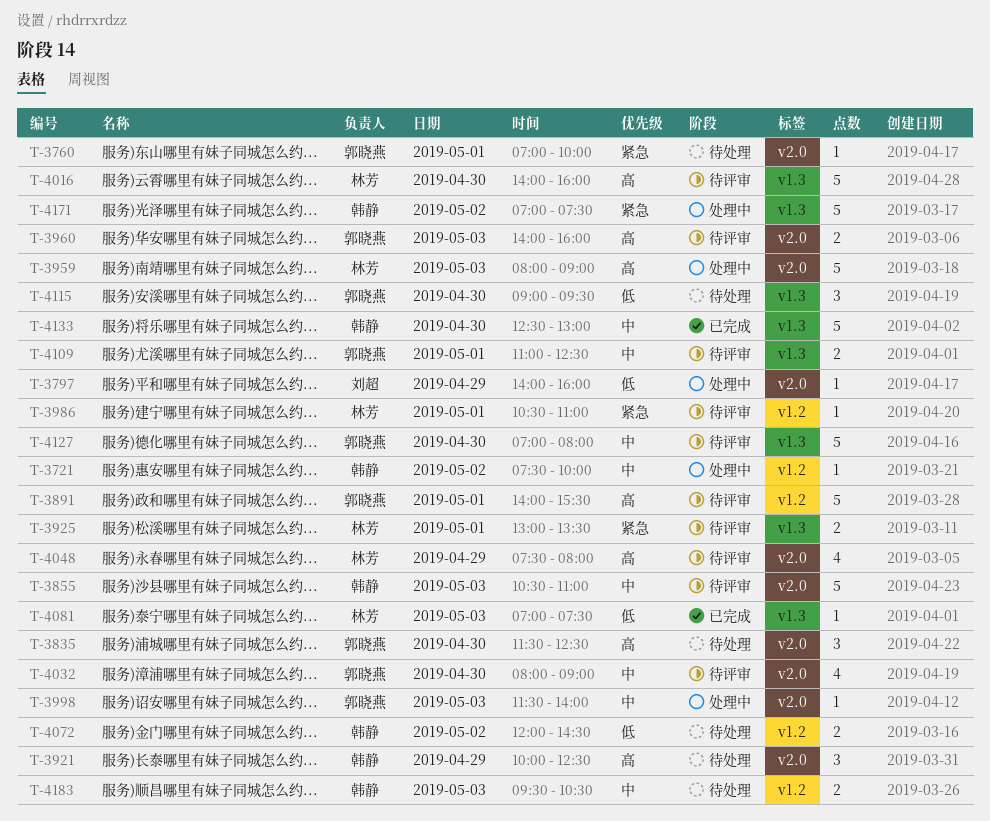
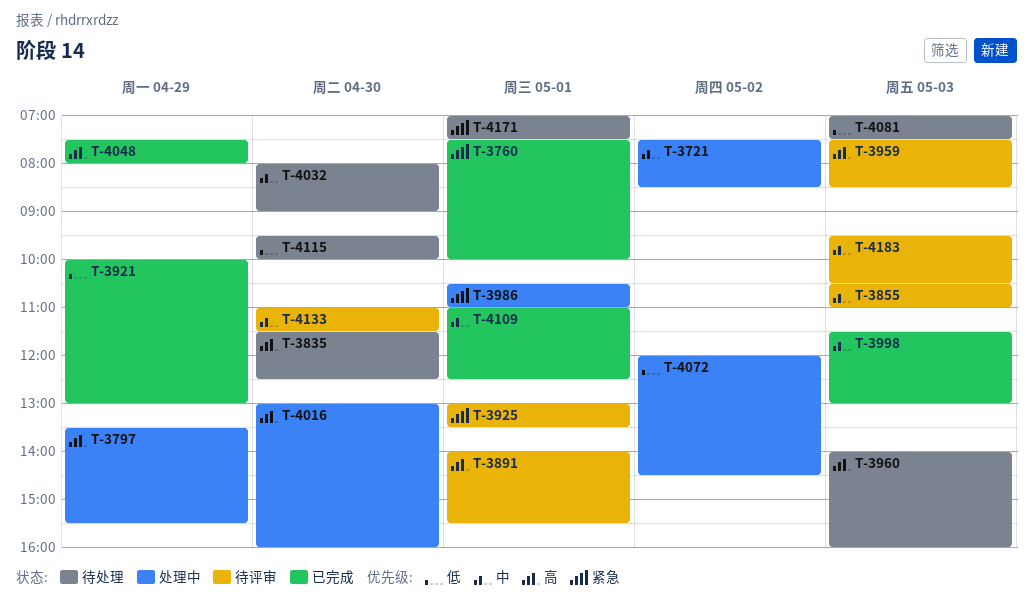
T-3721, ends: 10:00 -> 08:30
T-3760, status: 待处理 -> 已完成
T-3760, begins: 07:00 -> 07:30
T-3797, priority: 低 -> 高
T-3797, begins: 14:00 -> 13:30
T-3797, ends: 16:00 -> 15:30
T-3921, status: 待处理 -> 已完成
T-3921, priority: 高 -> 低
T-3921, ends: 12:30 -> 13:00
T-3959, status: 处理中 -> 待评审
T-3959, begins: 08:00 -> 07:30
T-3959, ends: 09:00 -> 08:30
T-3960, status: 待评审 -> 待处理
T-3986, status: 待评审 -> 处理中
T-3998, status: 处理中 -> 已完成
T-3998, ends: 14:00 -> 13:00
T-4016, status: 待评审 -> 处理中
T-4016, begins: 14:00 -> 13:00
T-4032, status: 待评审 -> 待处理
T-4048, status: 待评审 -> 已完成
T-4072, status: 待处理 -> 处理中
T-4081, status: 已完成 -> 待处理
T-4109, status: 待评审 -> 已完成
T-4115, begins: 09:00 -> 09:30
T-4115, ends: 09:30 -> 10:00
T-4127: present -> none
T-4133, status: 已完成 -> 待评审
T-4133, begins: 12:30 -> 11:00
T-4133, ends: 13:00 -> 11:30
T-4171, status: 处理中 -> 待处理
T-4171, day: May 2 -> May 1
T-4183, status: 待处理 -> 待评审

